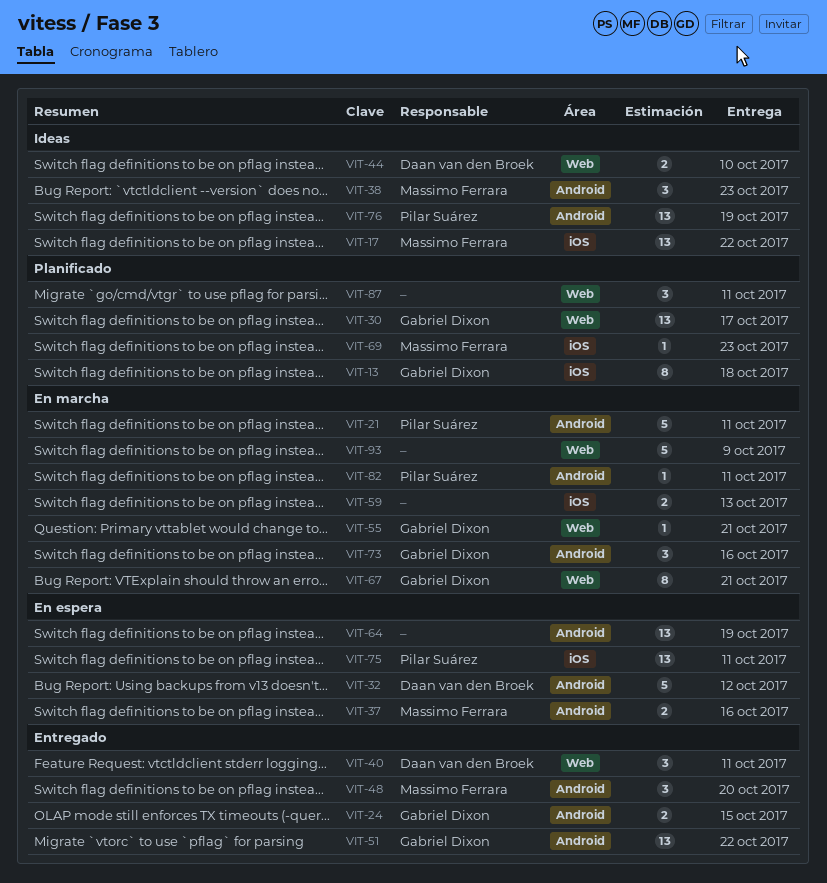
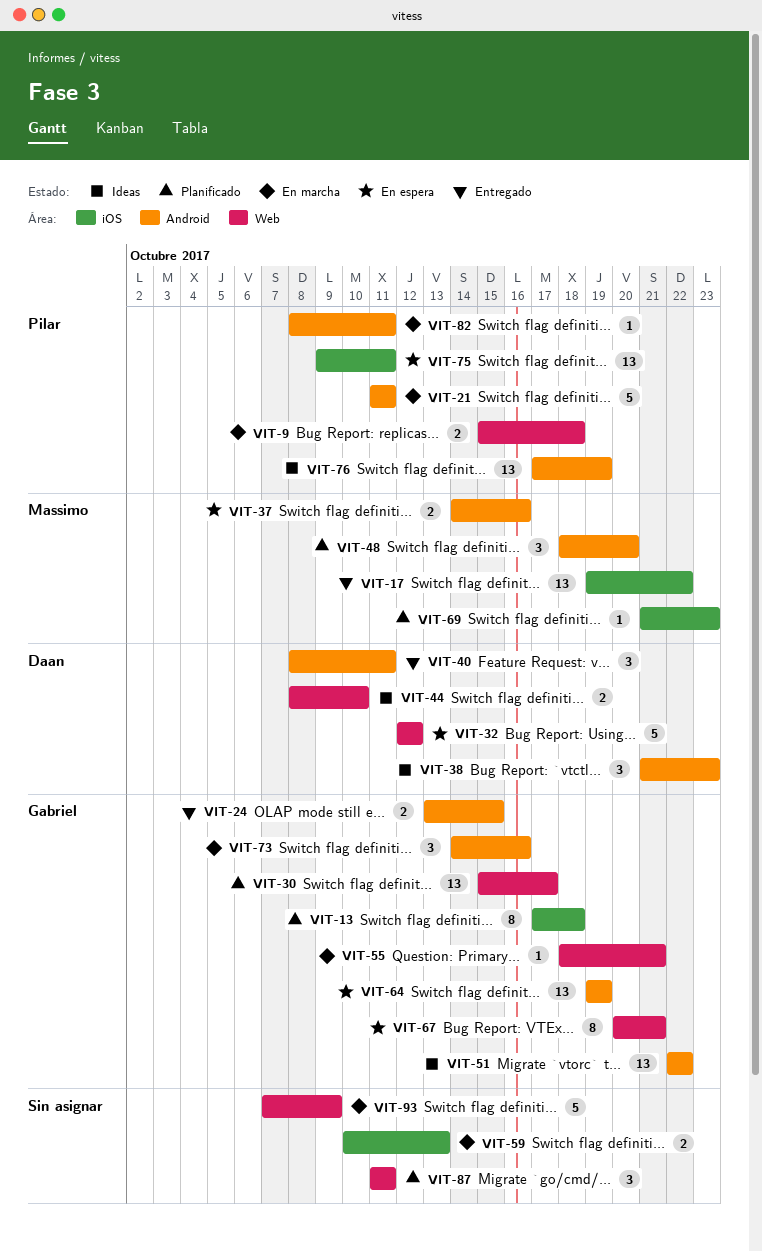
VIT-9: none -> present
VIT-17, status: Ideas -> Entregado
VIT-32, label: Android -> Web
VIT-38, owner: Massimo Ferrara -> Daan van den Broek
VIT-40, label: Web -> Android
VIT-48, status: Entregado -> Planificado
VIT-51, status: Entregado -> Ideas
VIT-64, owner: none -> Gabriel Dixon
VIT-67, status: En marcha -> En espera

